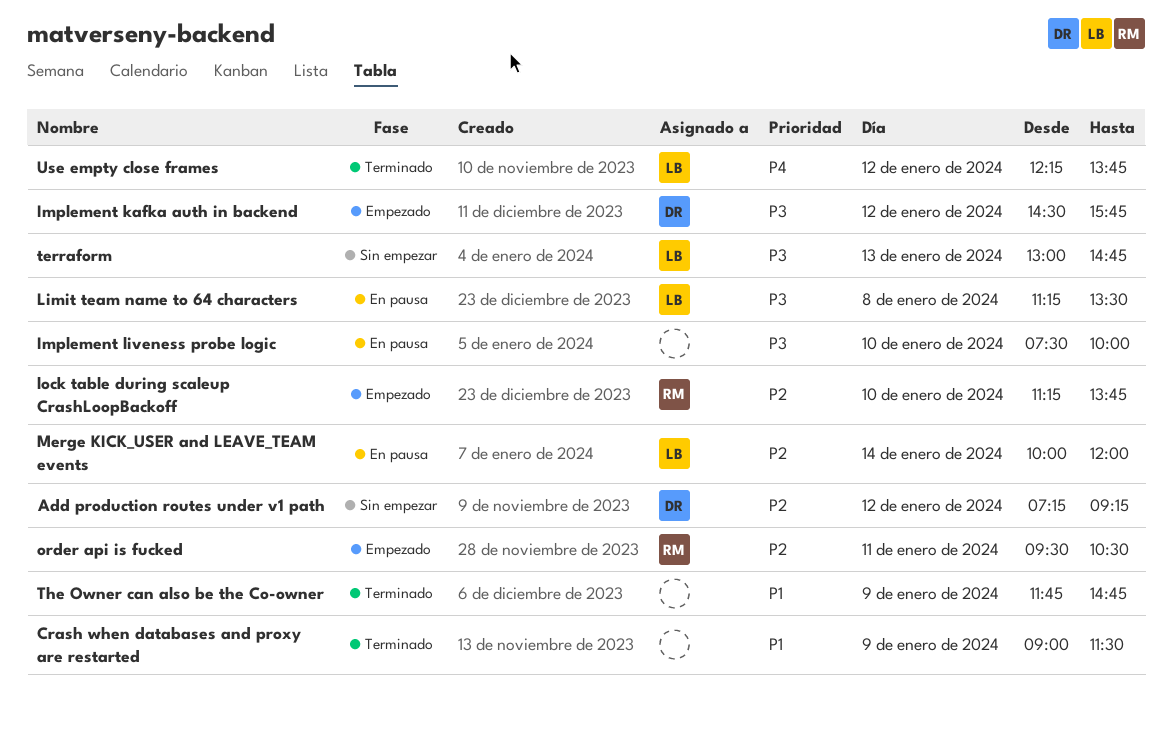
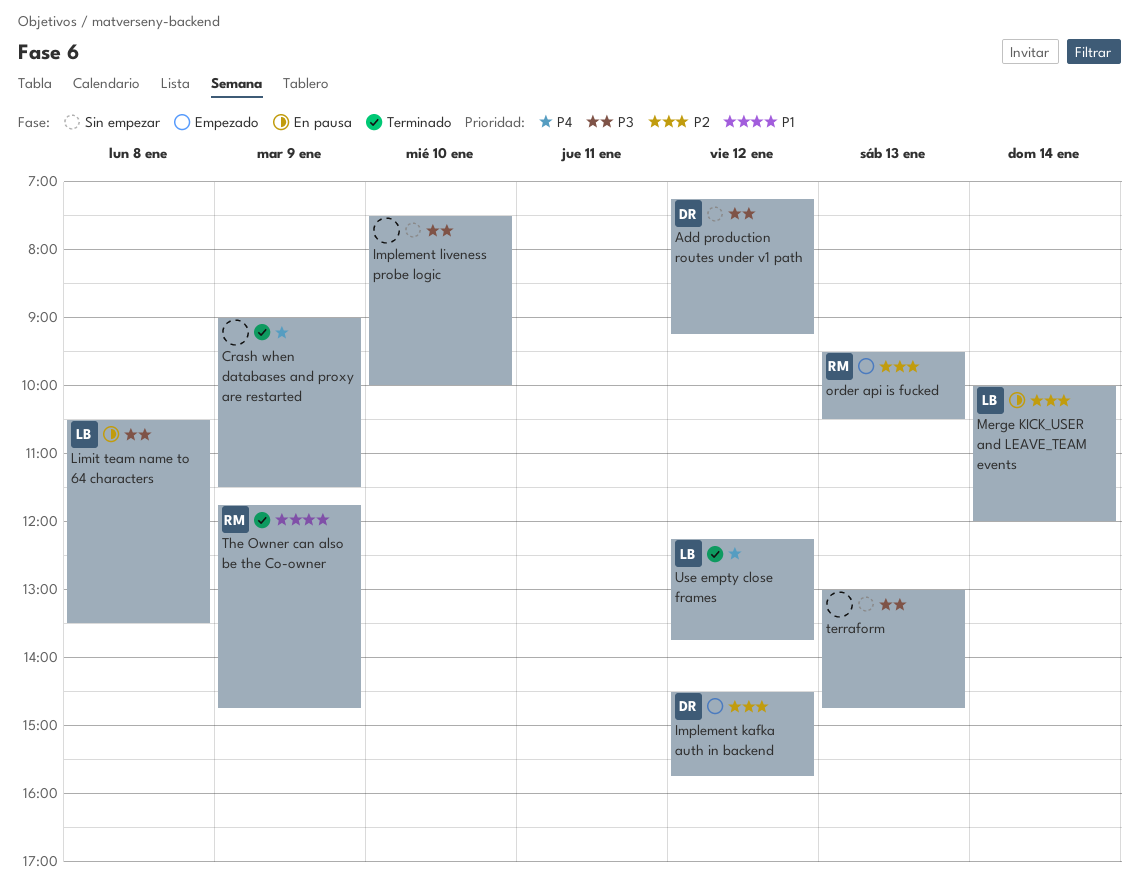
Add production routes under v1 path, priority: P2 -> P3
Crash when databases and proxy are restarted, priority: P1 -> P4
Implement kafka auth in backend, priority: P3 -> P2
Implement liveness probe logic, status: En pausa -> Sin empezar
Limit team name to 64 characters, begins: 11:15 -> 10:30
lock table during scaleup CrashLoopBackoff: present -> none
order api is fucked, day: Jan 11 -> Jan 13
terraform, owner: LB -> none
The Owner can also be the Co-owner, owner: none -> RM

